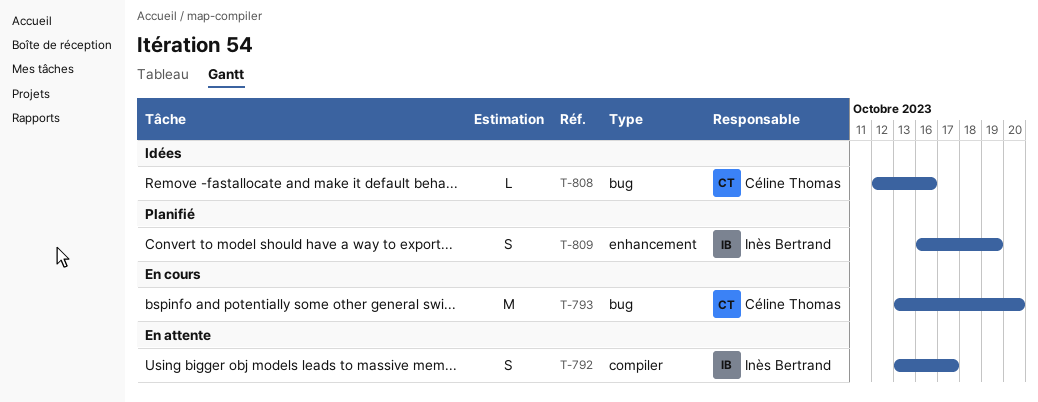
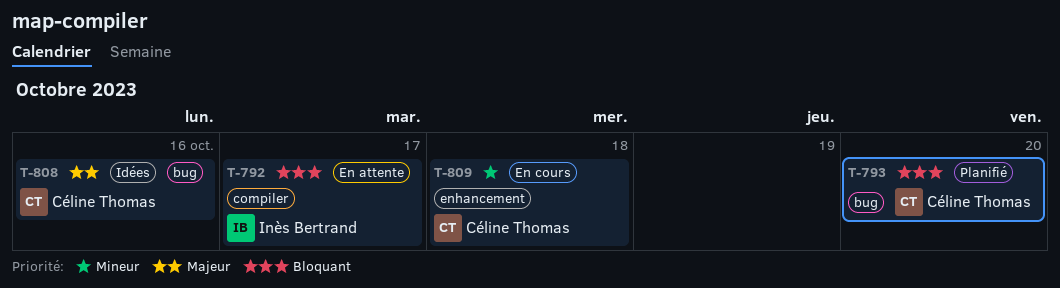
T-793, status: En cours -> Planifié
T-809, status: Planifié -> En cours
T-809, owner: Inès Bertrand -> Céline Thomas
T-809, due: Oct 19 -> Oct 18

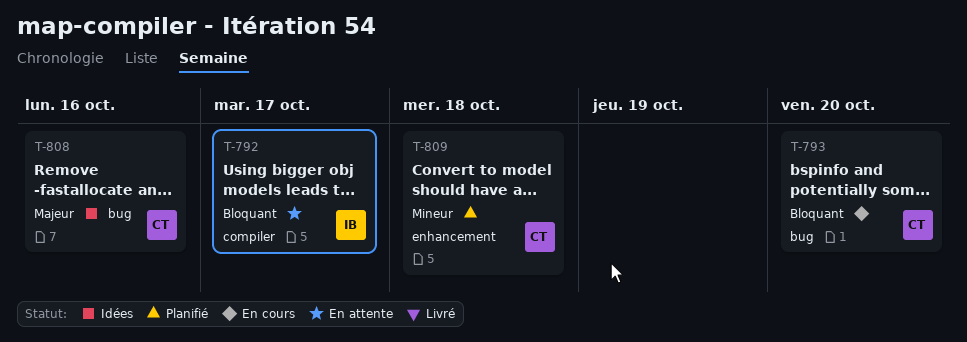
T-793, status: Planifié -> En cours
T-809, status: En cours -> Planifié

